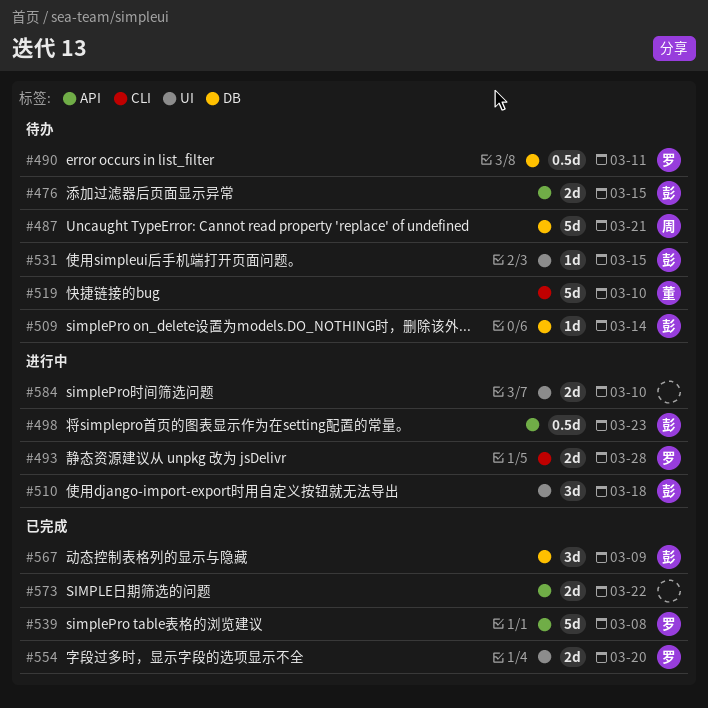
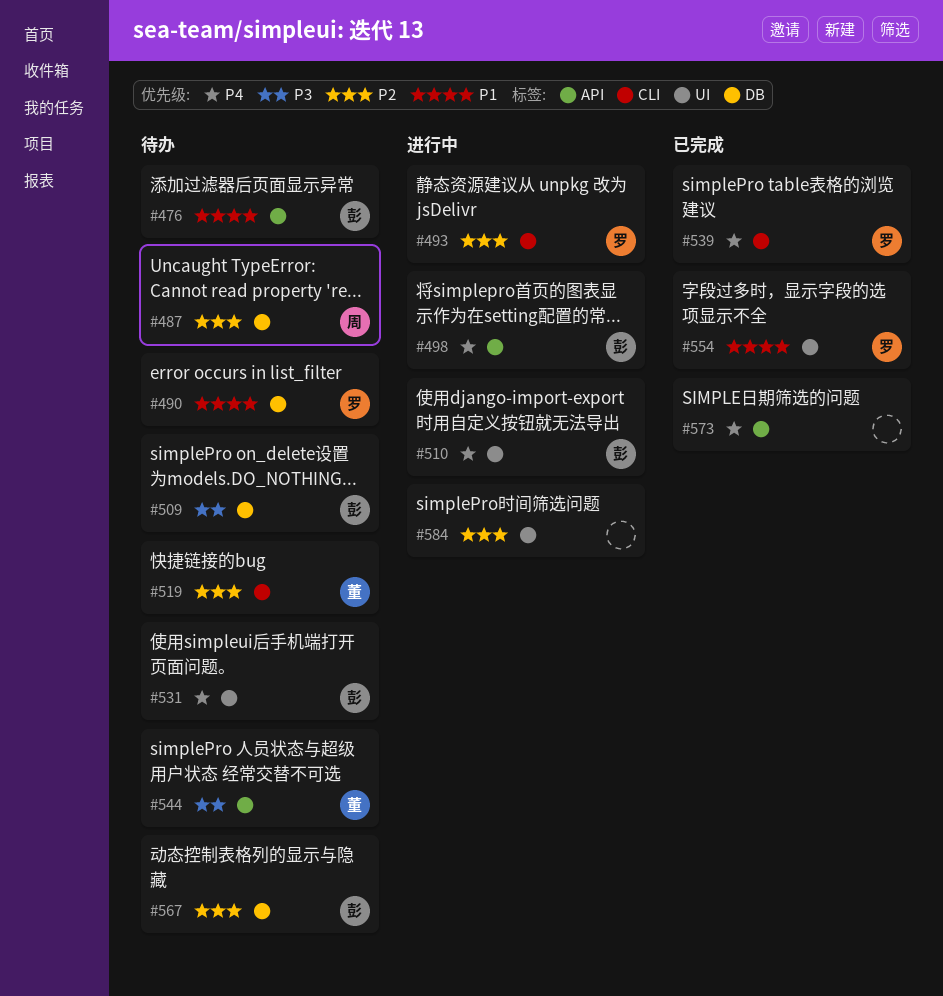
#539, label: API -> CLI
#544: none -> present
#567, status: 已完成 -> 待办

